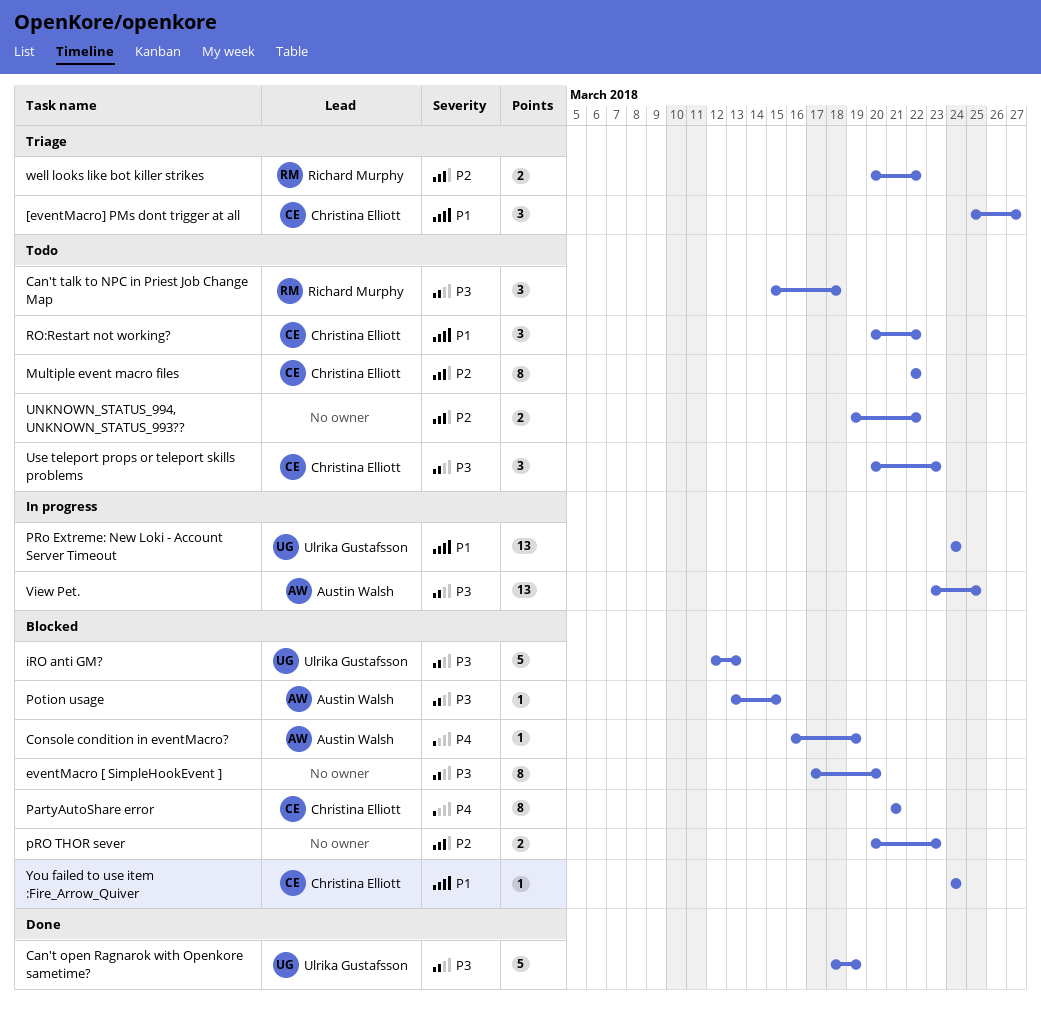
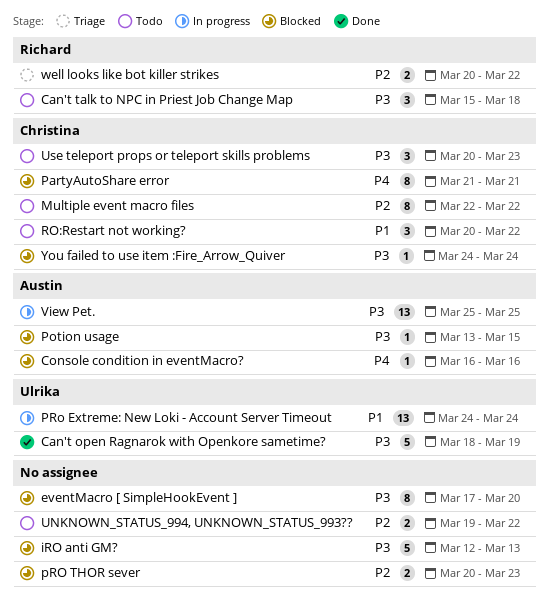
[eventMacro] PMs dont trigger at all: present -> none
Console condition in eventMacro?, due: Mar 19 -> Mar 16
iRO anti GM?, owner: Ulrika Gustafsson -> none
View Pet., start: Mar 23 -> Mar 25
You failed to use item :Fire_Arrow_Quiver, priority: P1 -> P3

